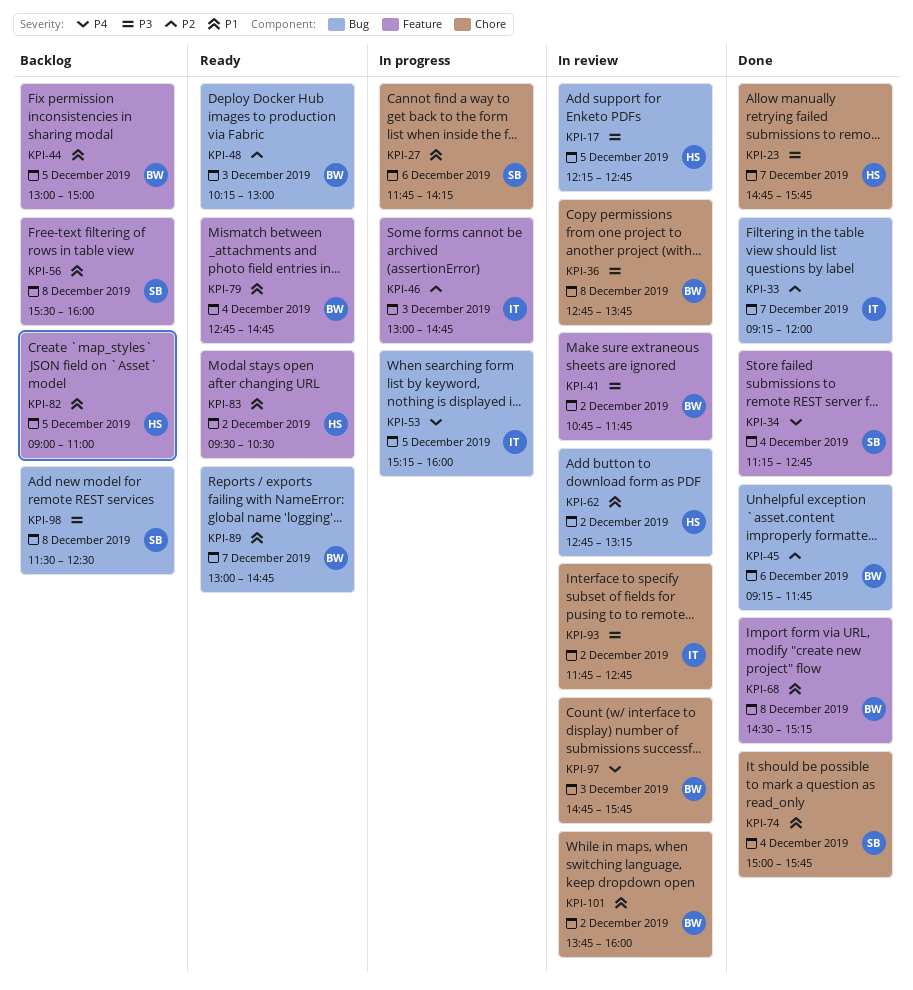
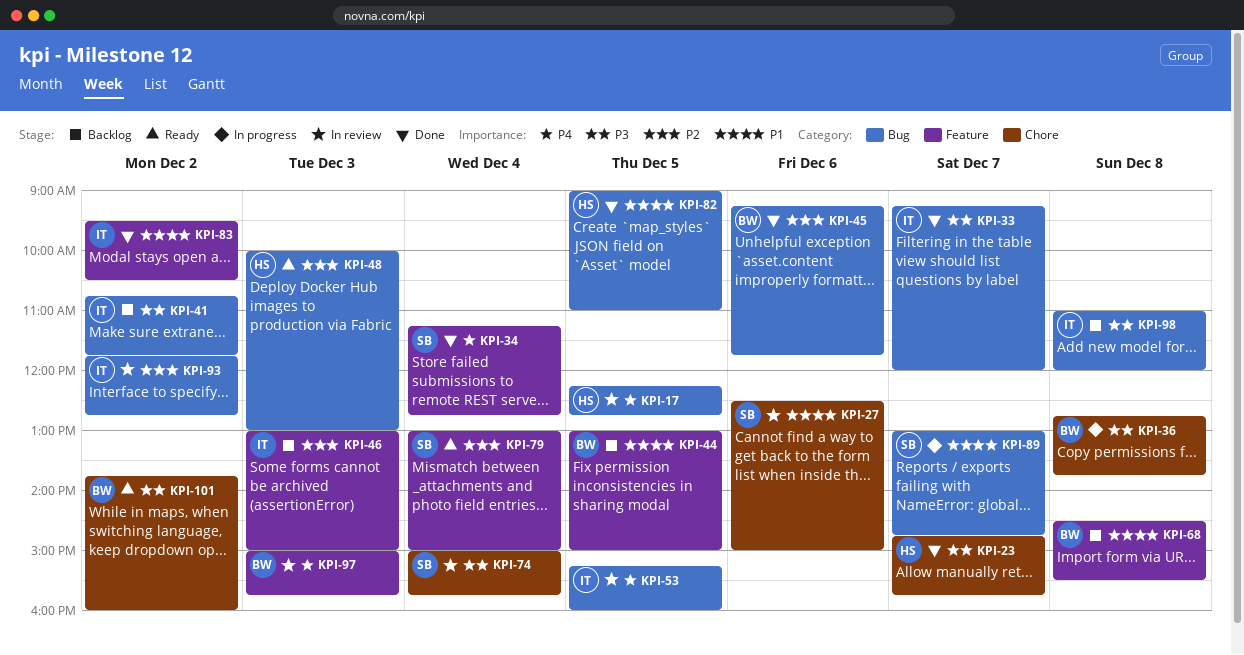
KPI-17, priority: P3 -> P4
KPI-27, status: In progress -> In review
KPI-27, begins: 11:45 -> 12:30
KPI-27, ends: 14:15 -> 15:00
KPI-33, priority: P2 -> P3
KPI-36, status: In review -> In progress
KPI-41, status: In review -> Backlog
KPI-41, owner: BW -> IT
KPI-41, label: Feature -> Bug
KPI-46, status: In progress -> Backlog
KPI-46, ends: 14:45 -> 15:00
KPI-48, owner: BW -> HS
KPI-48, begins: 10:15 -> 10:00
KPI-53, status: In progress -> In review
KPI-56: present -> none
KPI-62: present -> none
KPI-68, status: Done -> Backlog
KPI-68, ends: 15:15 -> 15:30
KPI-74, status: Done -> In review
KPI-74, priority: P1 -> P3
KPI-79, owner: BW -> SB
KPI-79, priority: P1 -> P2
KPI-79, begins: 12:45 -> 13:00
KPI-79, ends: 14:45 -> 15:00
KPI-82, status: Backlog -> Done
KPI-82, label: Feature -> Bug
KPI-83, status: Ready -> Done
KPI-83, owner: HS -> IT
KPI-89, status: Ready -> In progress
KPI-89, owner: BW -> SB
KPI-93, priority: P3 -> P2
KPI-93, label: Chore -> Bug
KPI-97, label: Chore -> Feature
KPI-97, begins: 14:45 -> 15:00
KPI-98, owner: SB -> IT
KPI-98, begins: 11:30 -> 11:00
KPI-98, ends: 12:30 -> 12:00
KPI-101, status: In review -> Ready
KPI-101, priority: P1 -> P3

